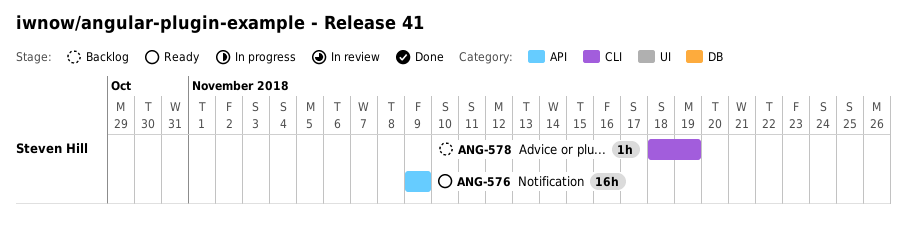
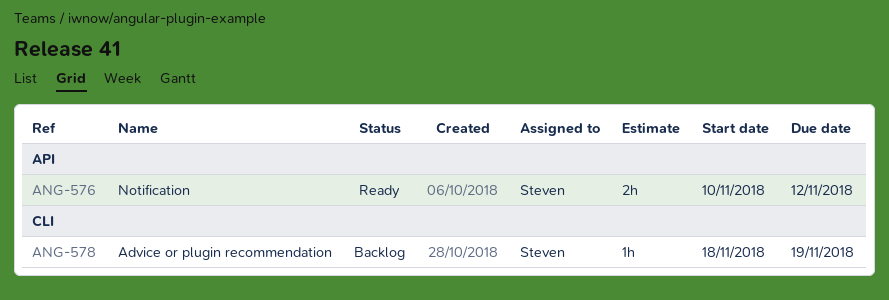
ANG-576, estimate: 16h -> 2h
ANG-576, start: Nov 9 -> Nov 10
ANG-576, due: Nov 9 -> Nov 12

